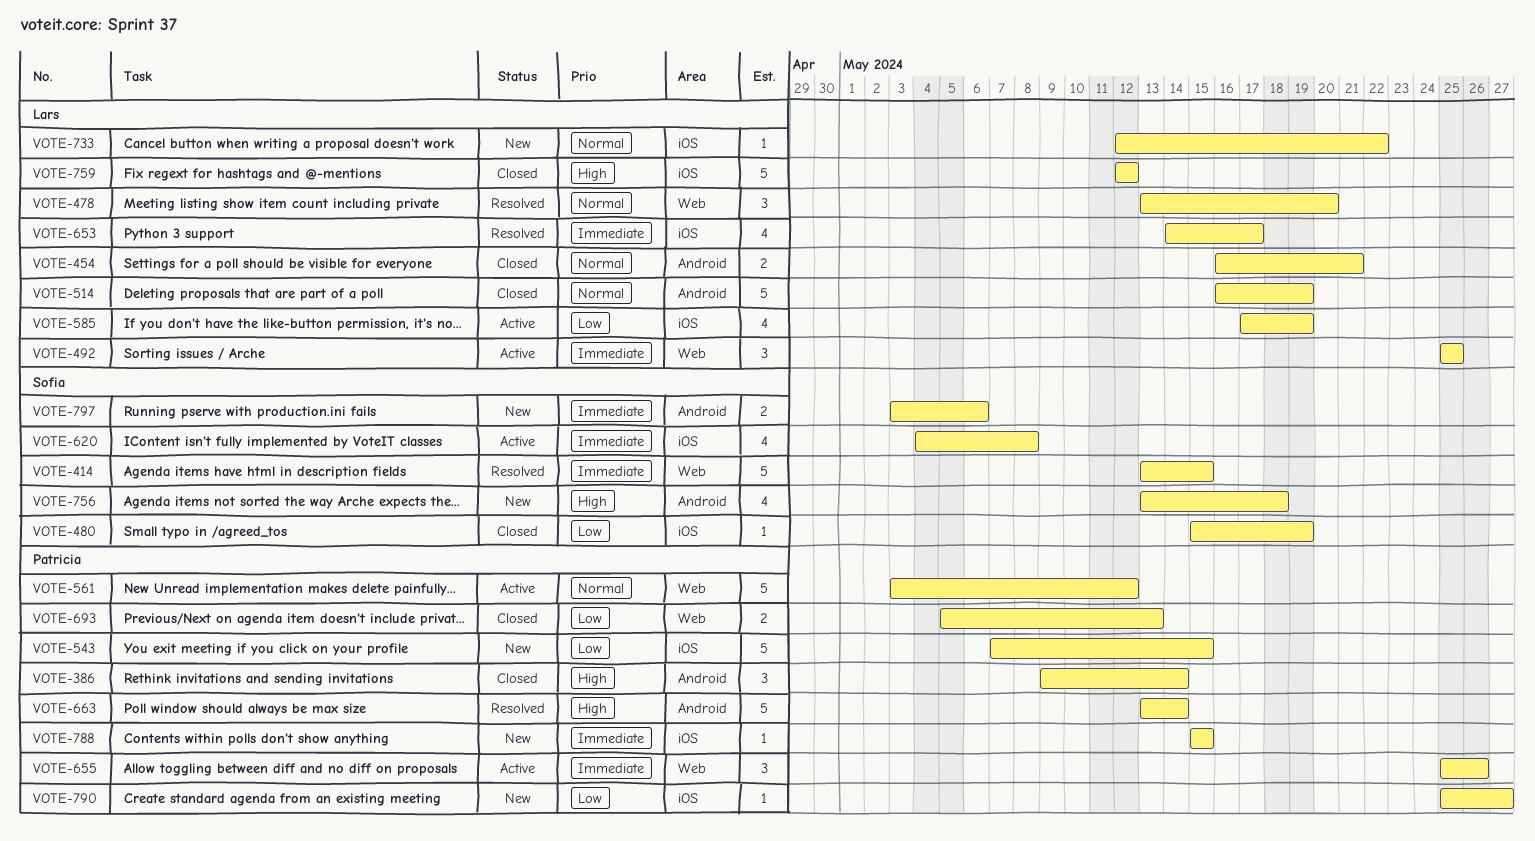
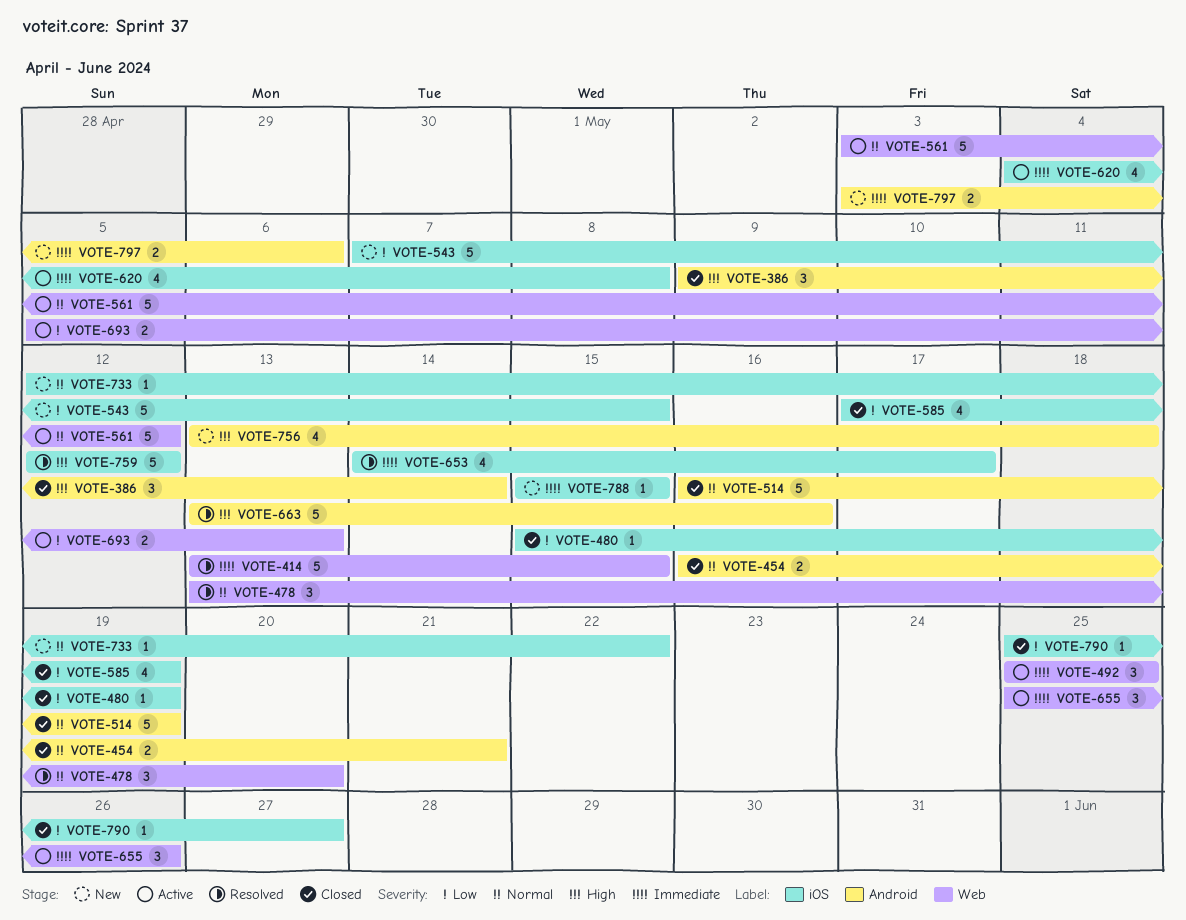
VOTE-585, status: Active -> Closed
VOTE-663, due: May 14 -> May 16
VOTE-693, status: Closed -> Active
VOTE-759, status: Closed -> Resolved
VOTE-790, status: New -> Closed

